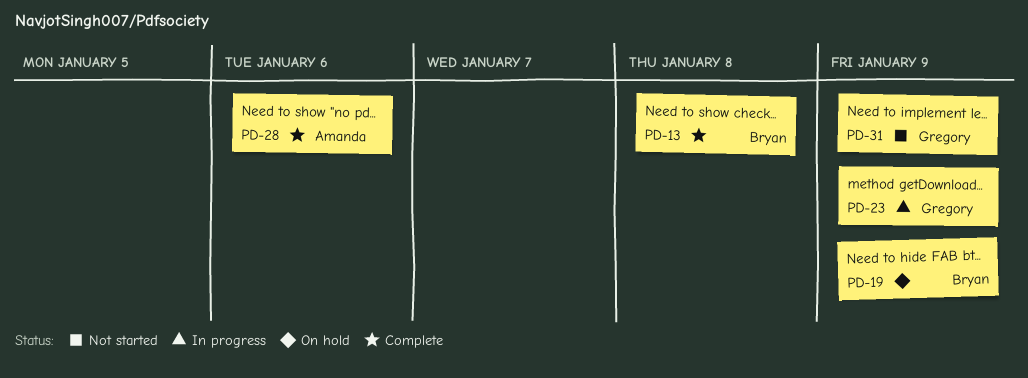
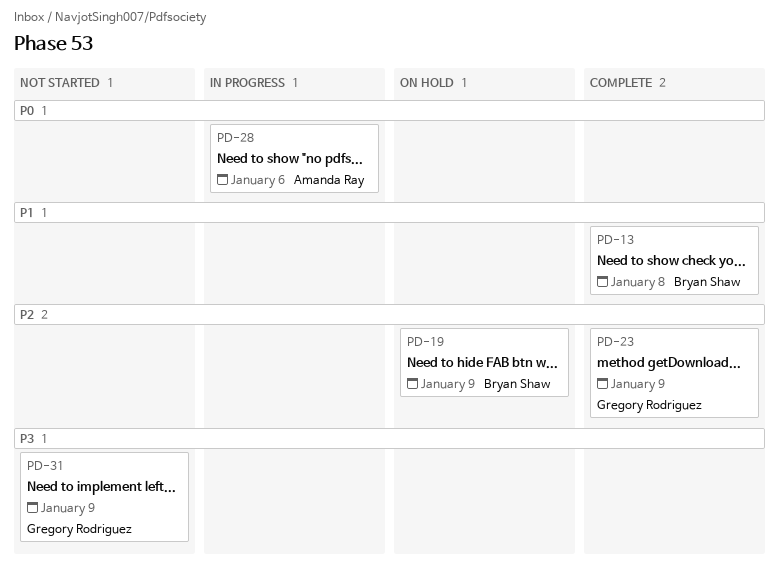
PD-23, status: In progress -> Complete
PD-28, status: Complete -> In progress

